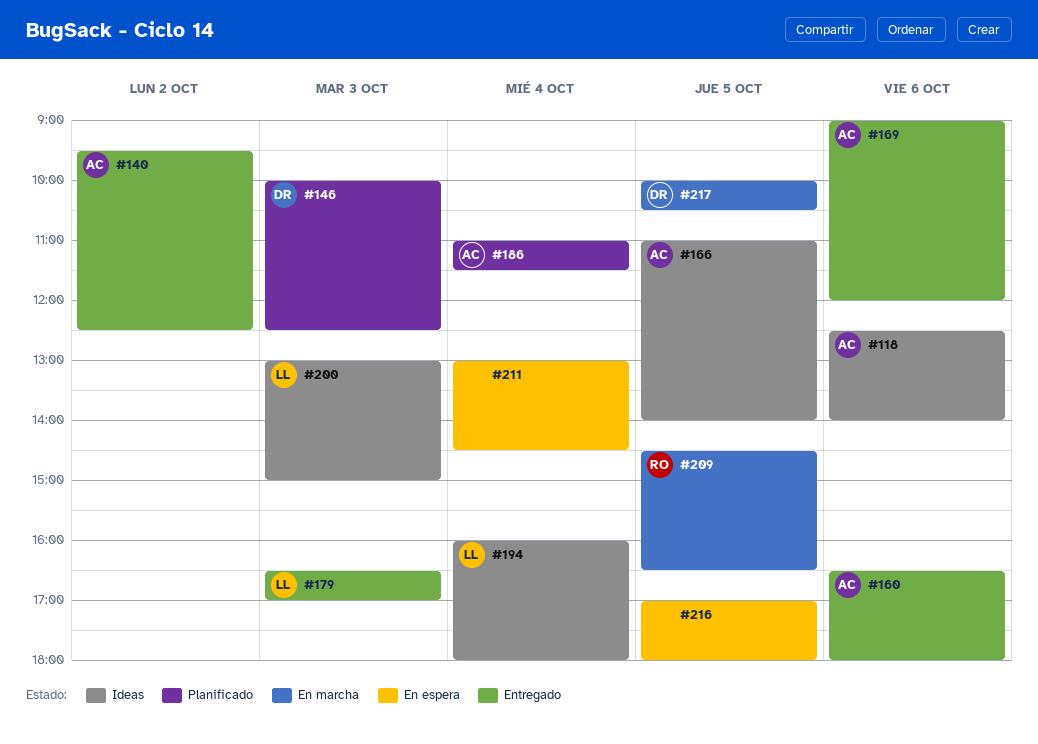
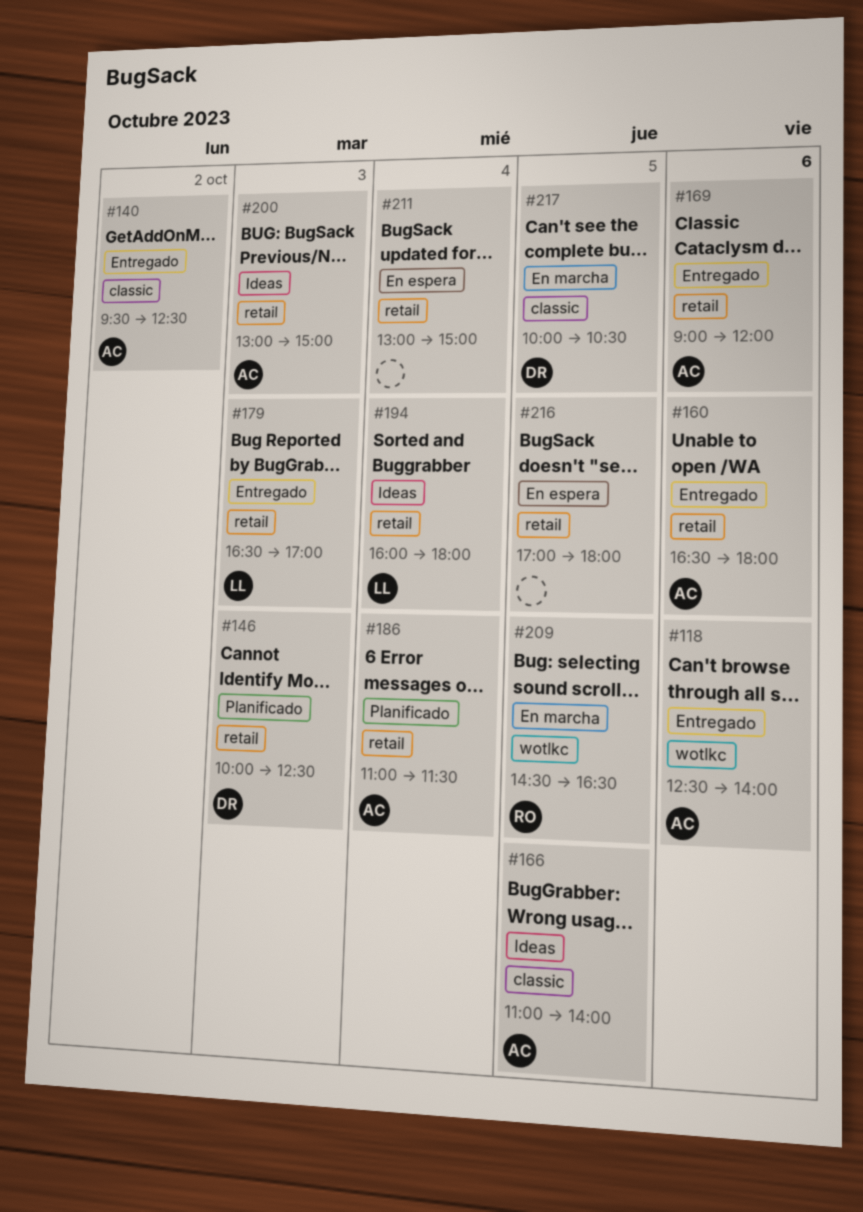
#118, status: Ideas -> Entregado
#200, owner: LL -> AC
#211, ends: 14:30 -> 15:00

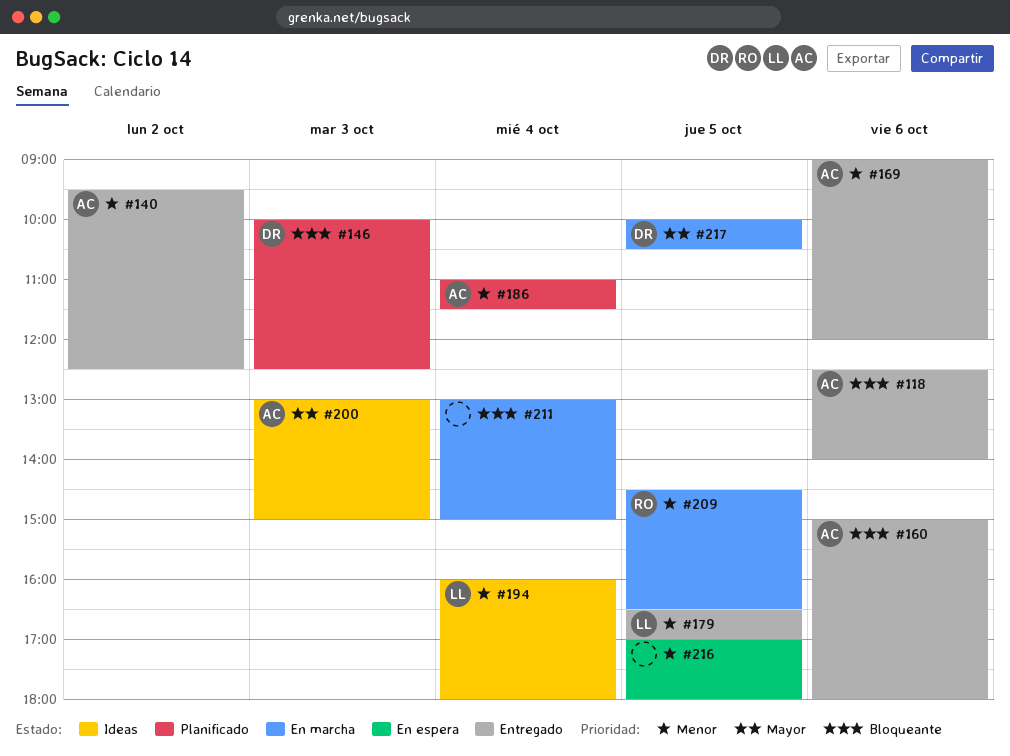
#160, begins: 16:30 -> 15:00
#166: present -> none
#179, day: Oct 3 -> Oct 5
#211, status: En espera -> En marcha

